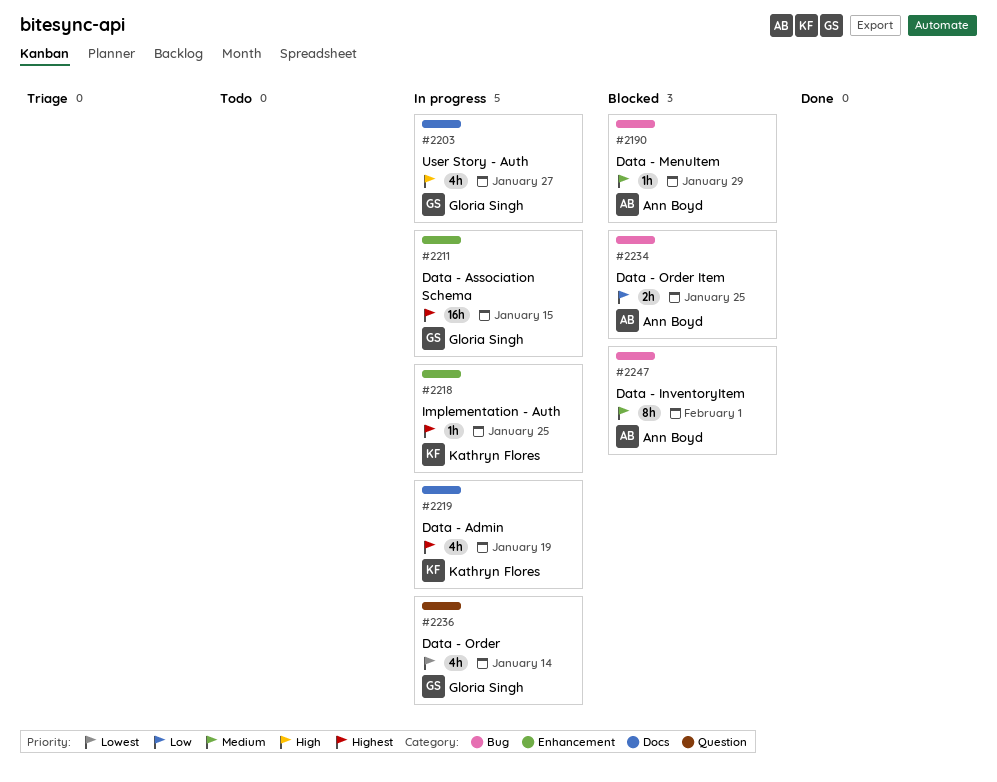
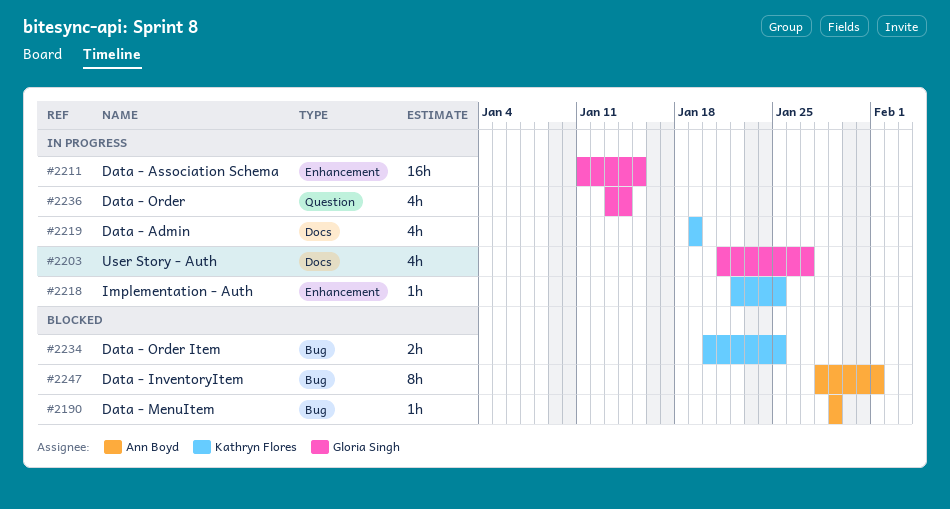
#2234, owner: Ann Boyd -> Kathryn Flores

